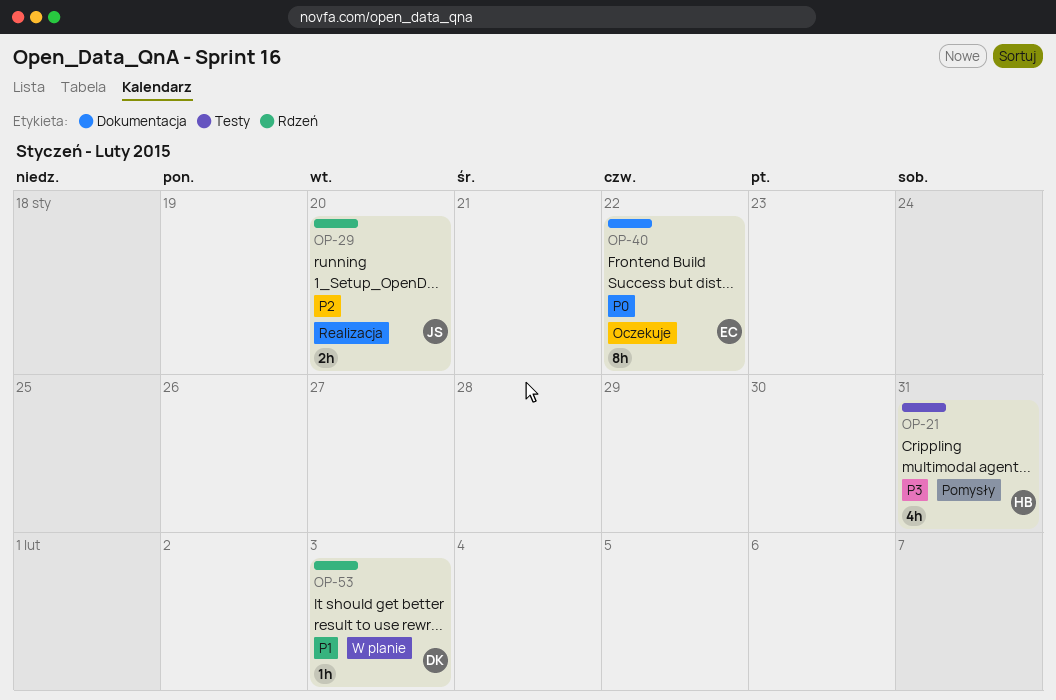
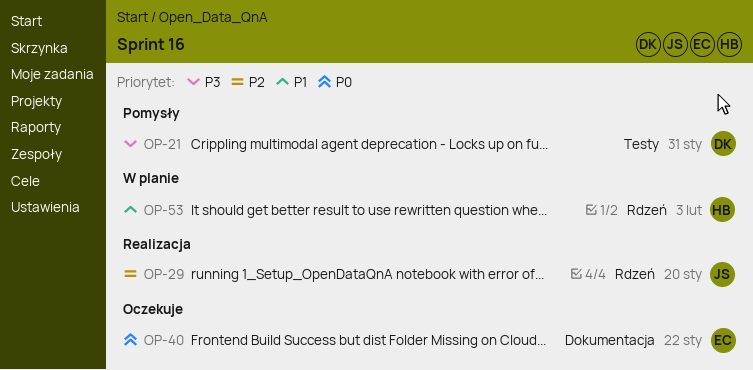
OP-21, owner: HB -> DK
OP-53, owner: DK -> HB

